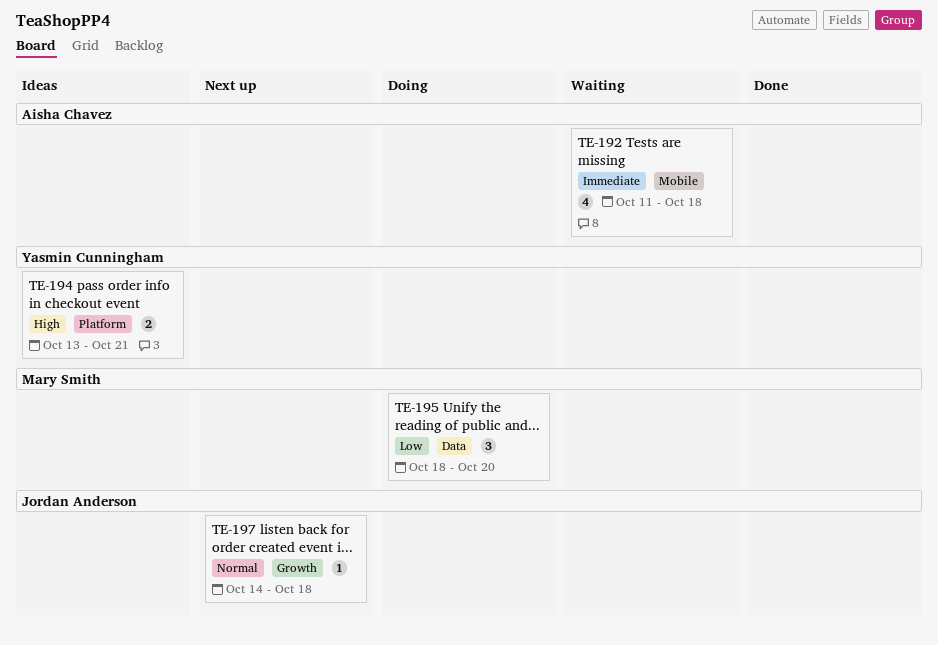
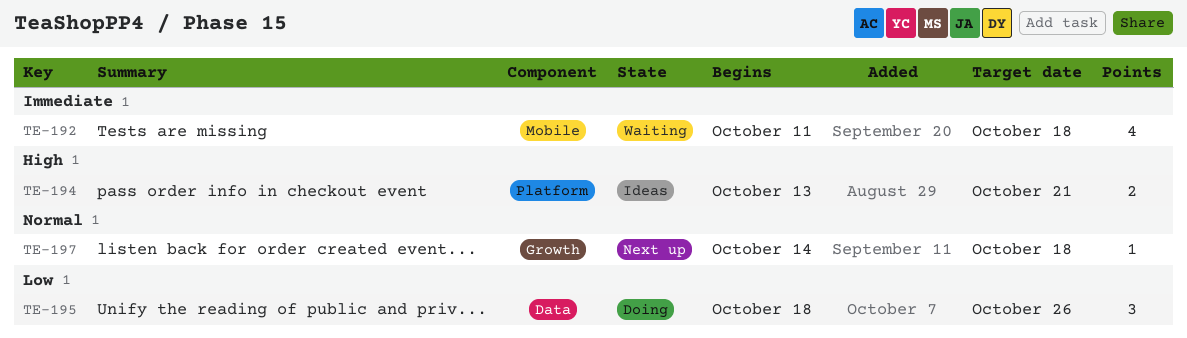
TE-195, due: Oct 20 -> Oct 26

